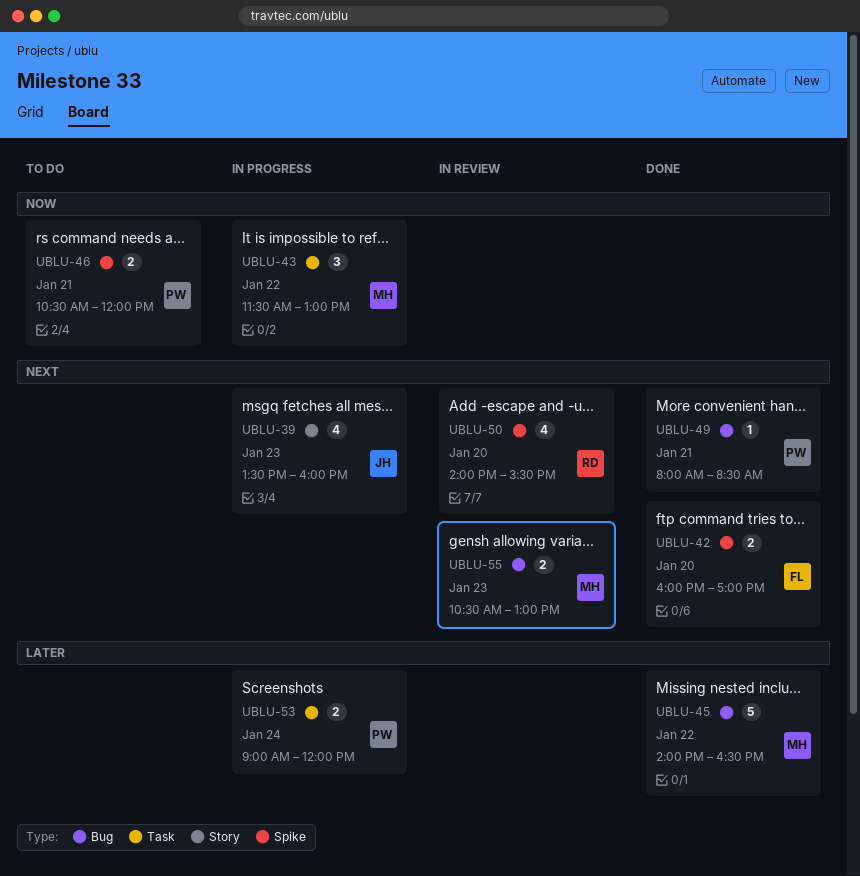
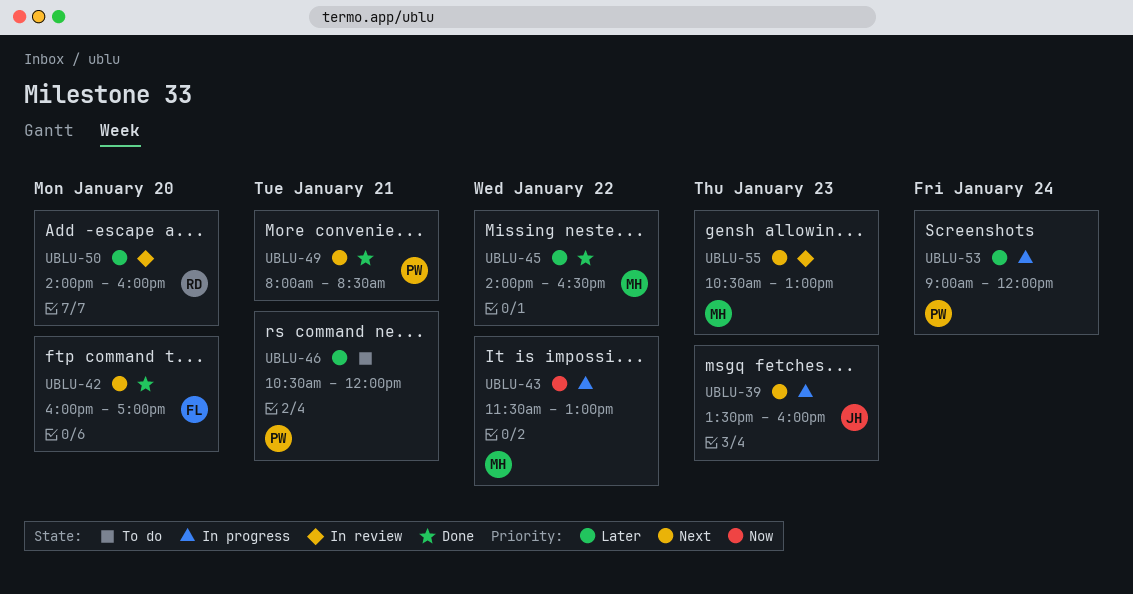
UBLU-46, priority: Now -> Later
UBLU-50, priority: Next -> Later
UBLU-50, ends: 15:30 -> 16:00

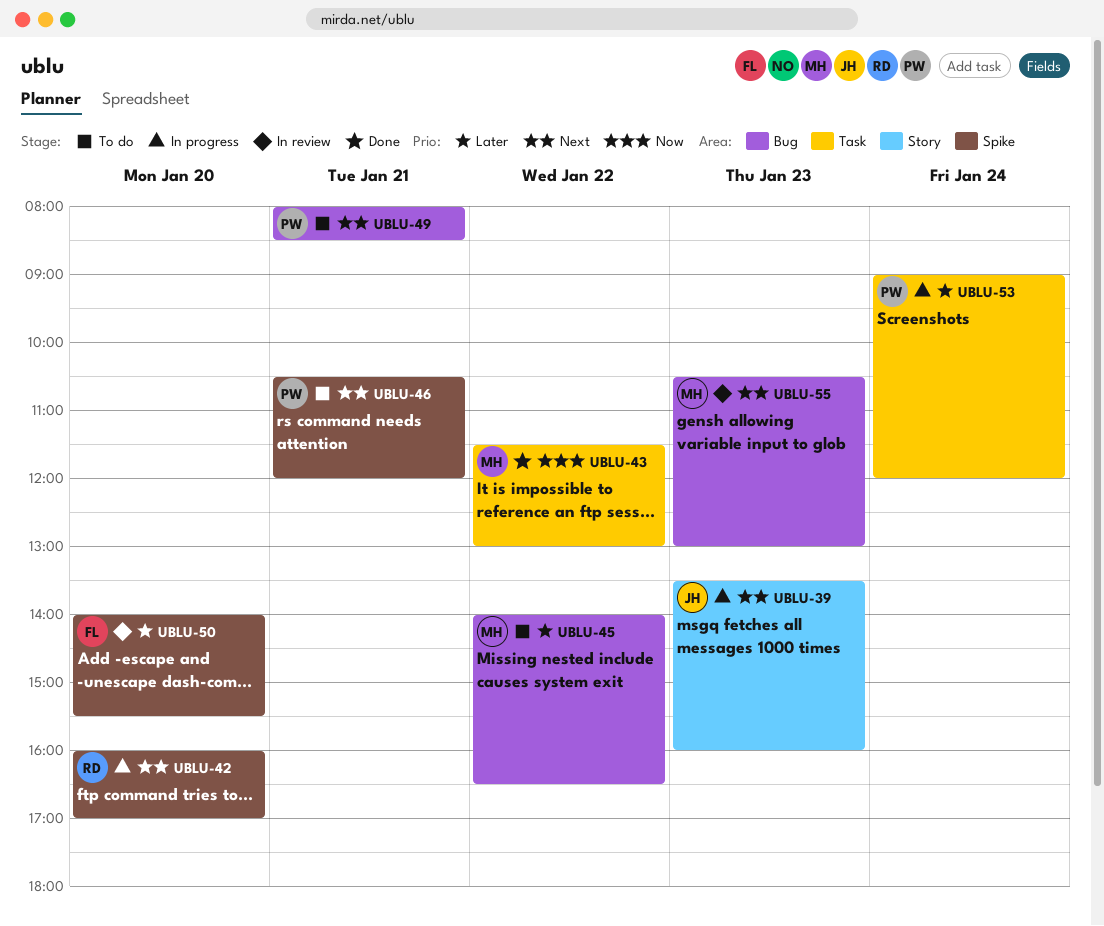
UBLU-42, status: Done -> In progress
UBLU-42, owner: FL -> RD
UBLU-43, status: In progress -> Done
UBLU-45, status: Done -> To do
UBLU-46, priority: Later -> Next
UBLU-49, status: Done -> To do
UBLU-50, owner: RD -> FL
UBLU-50, ends: 16:00 -> 15:30

